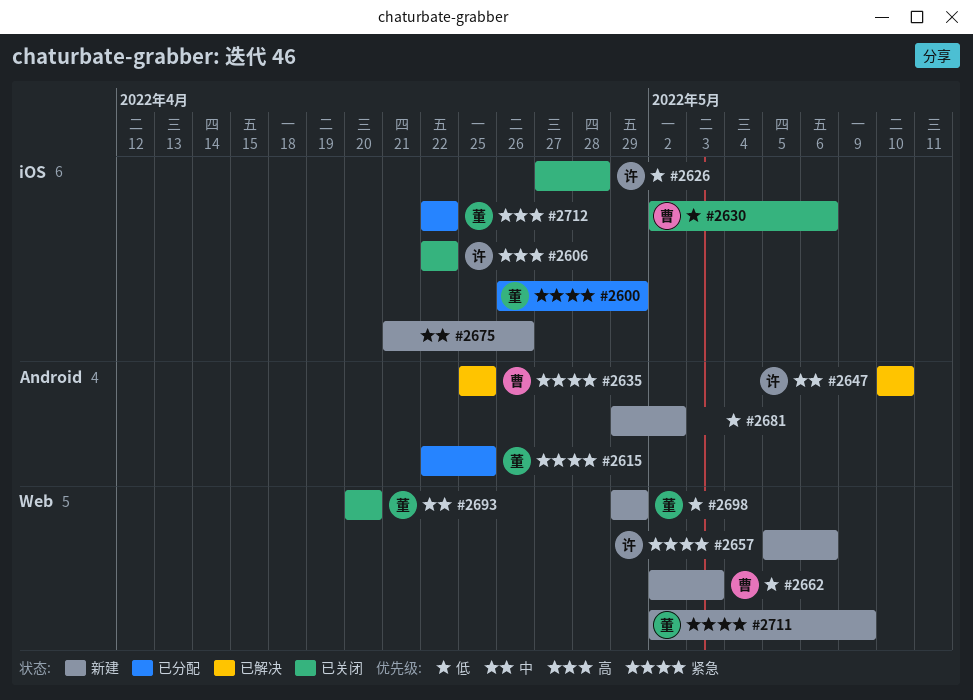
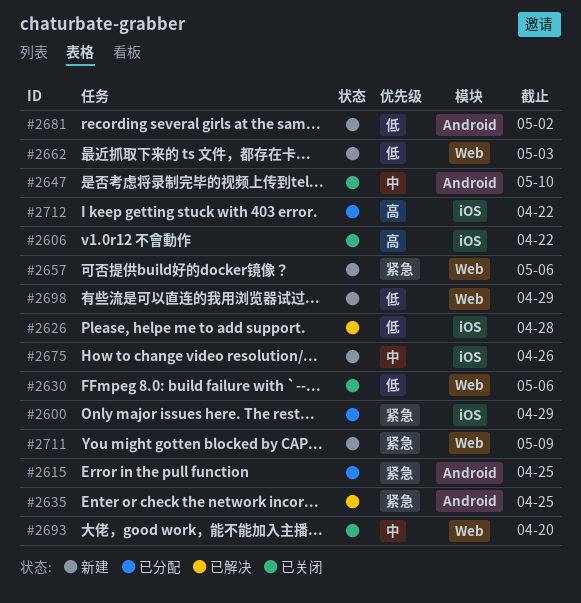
#2626, status: 已关闭 -> 已解决
#2630, label: iOS -> Web
#2647, status: 已解决 -> 已关闭

